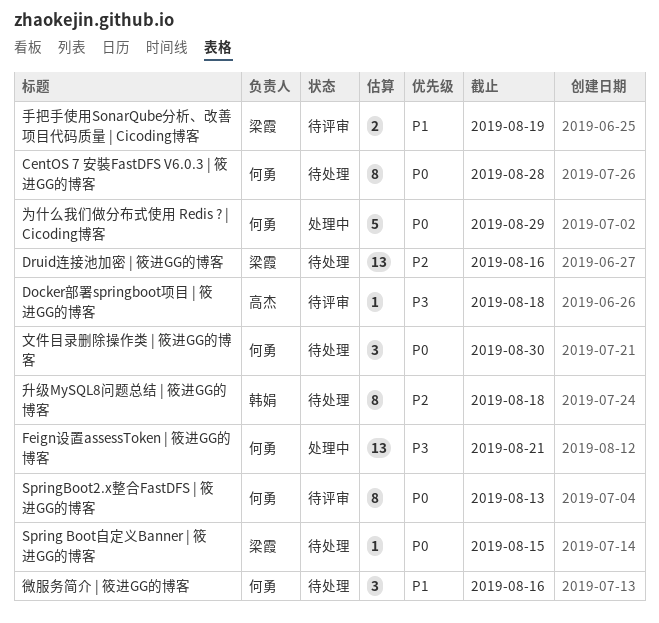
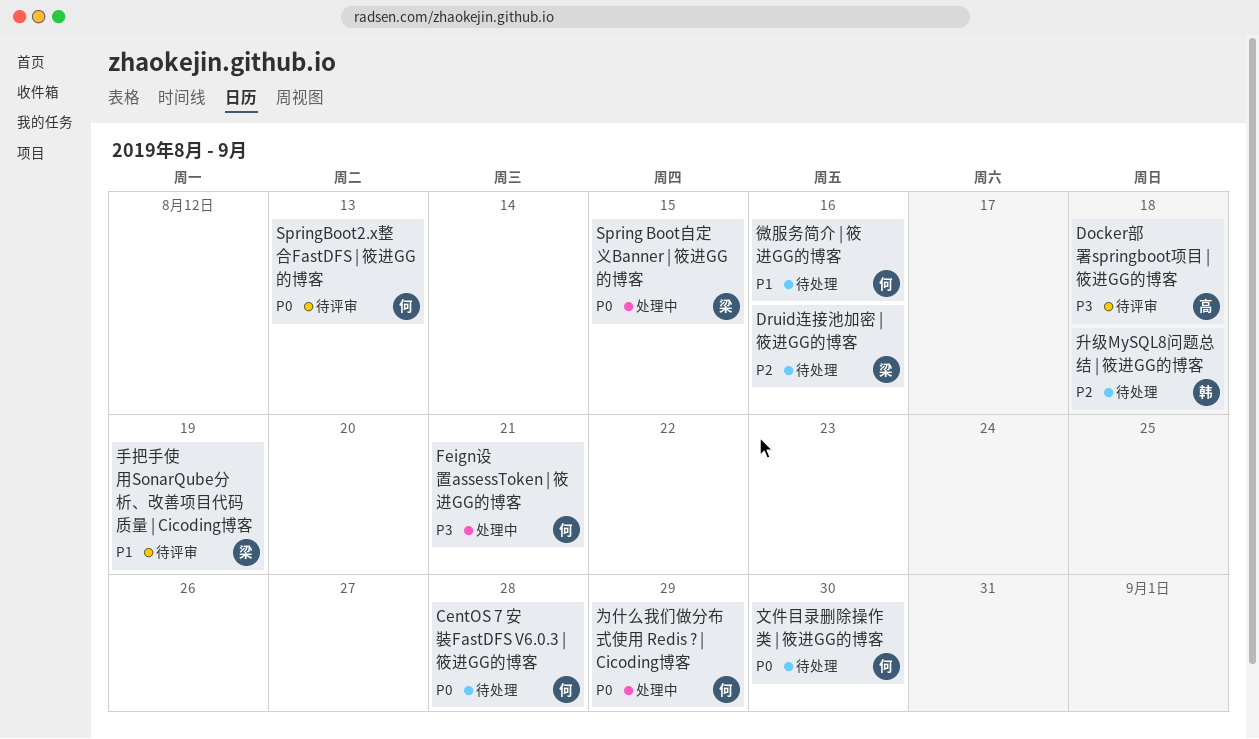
Spring Boot自定义Banner | 筱进GG的博客, status: 待处理 -> 处理中

